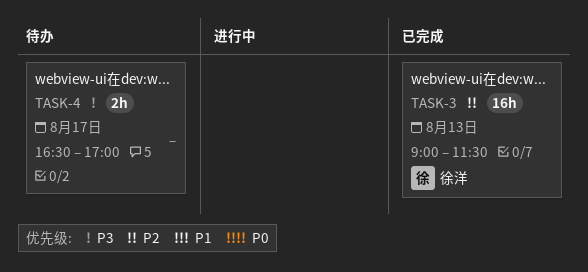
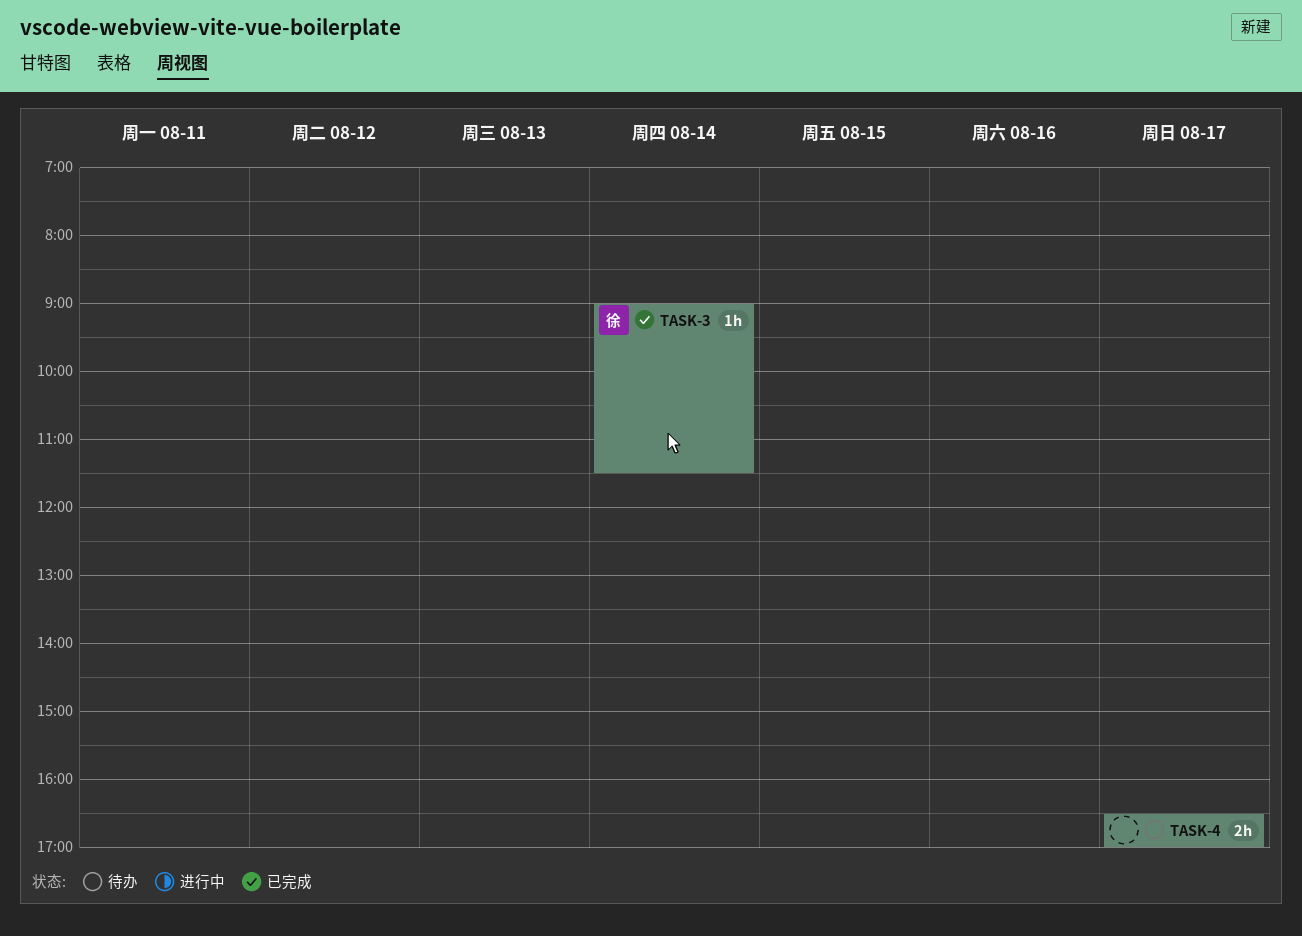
TASK-3, estimate: 16h -> 1h
TASK-3, day: Aug 13 -> Aug 14

